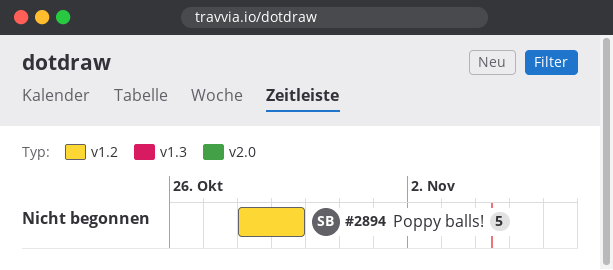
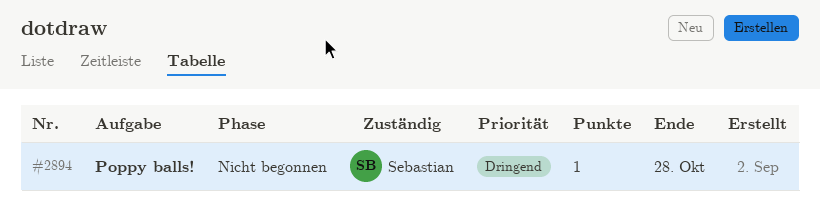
#2894, estimate: 5 -> 1
#2894, due: Oct 29 -> Oct 28

